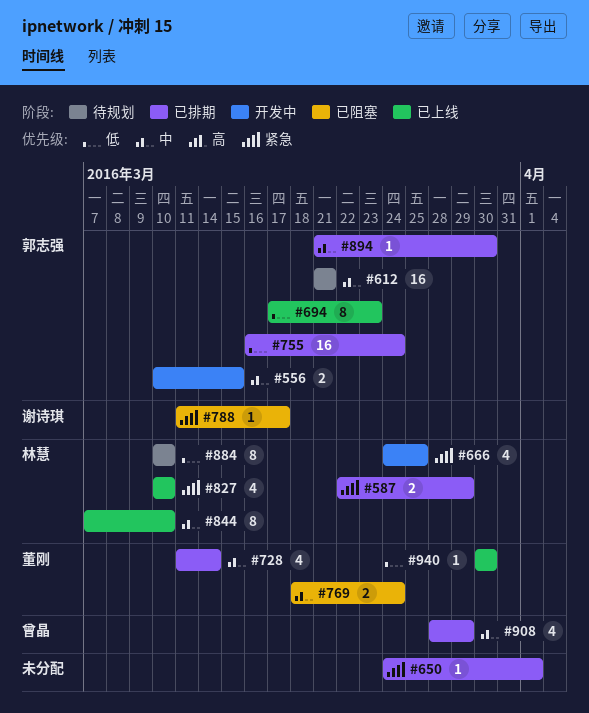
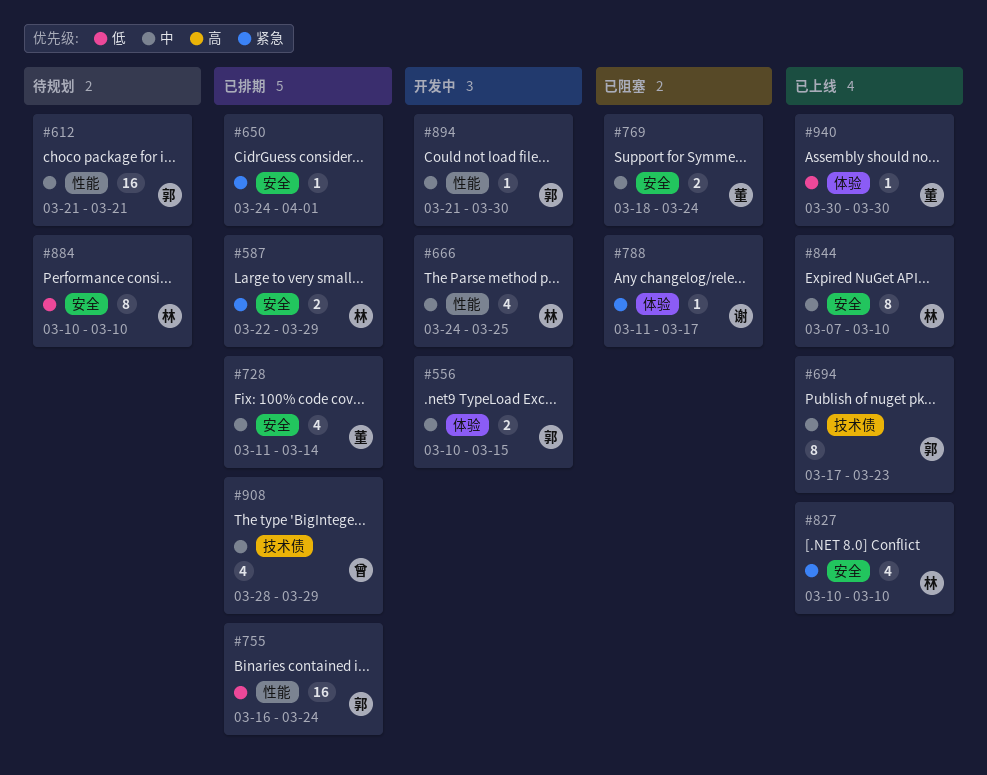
#666, priority: 紧急 -> 中
#694, priority: 低 -> 中
#894, status: 已排期 -> 开发中

